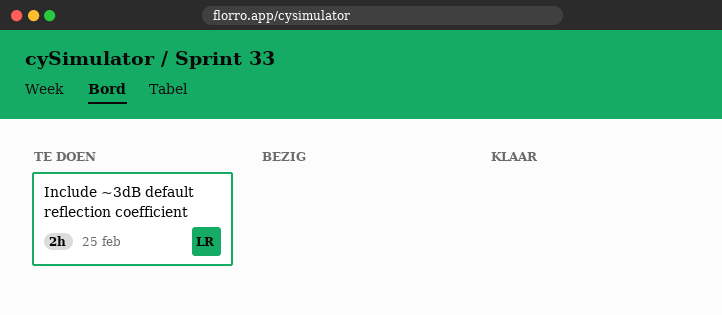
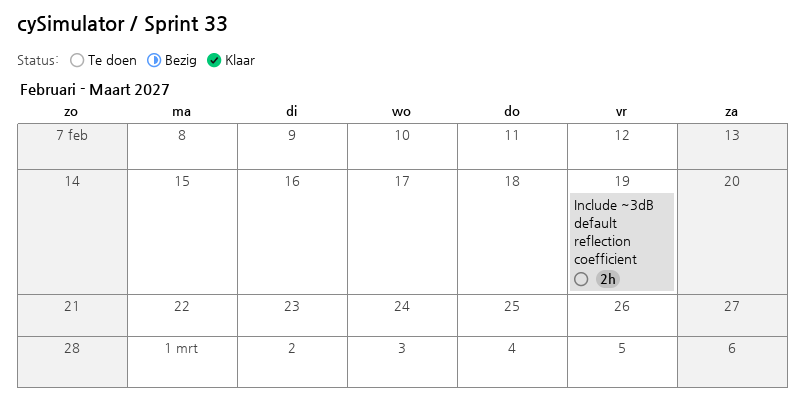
Include ~3dB default reflection coefficient, due: Feb 25 -> Feb 19

